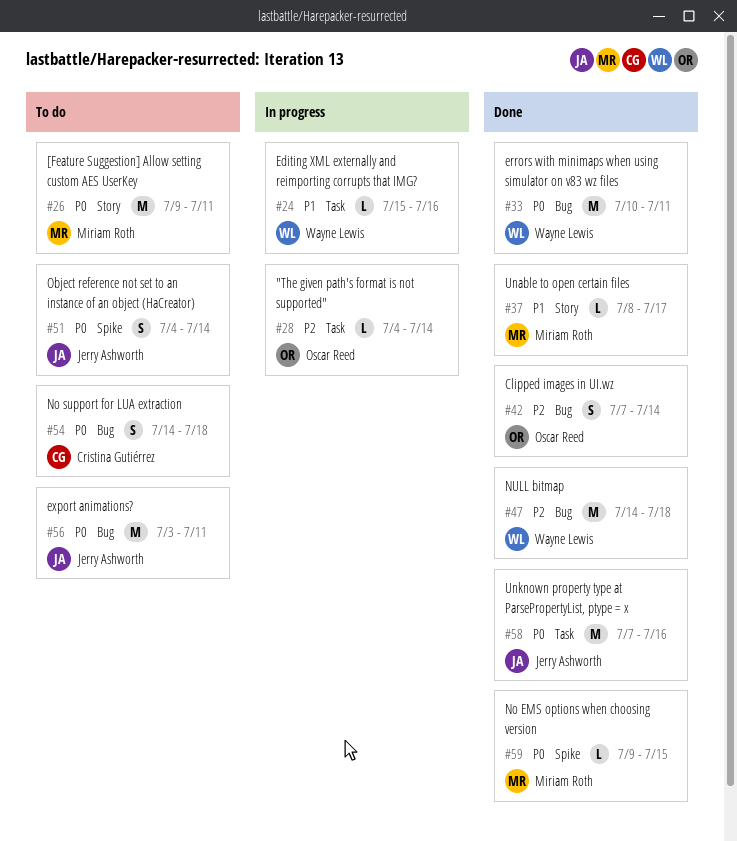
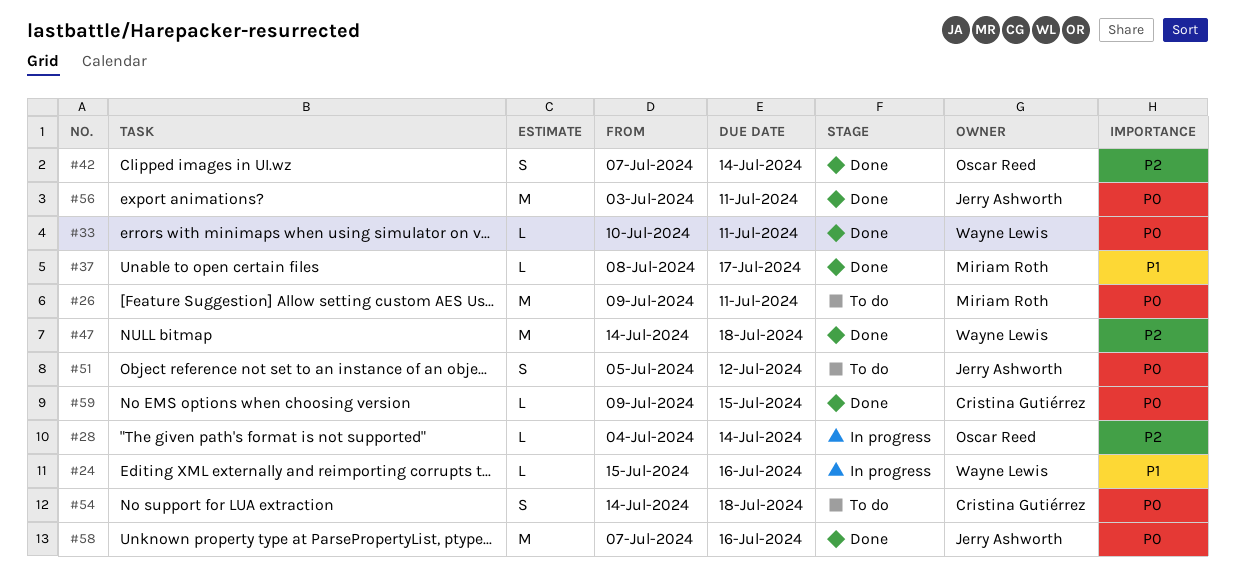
#33, estimate: M -> L
#51, start: Jul 4 -> Jul 5
#51, due: Jul 14 -> Jul 12
#56, status: To do -> Done
#59, owner: Miriam Roth -> Cristina Gutiérrez

